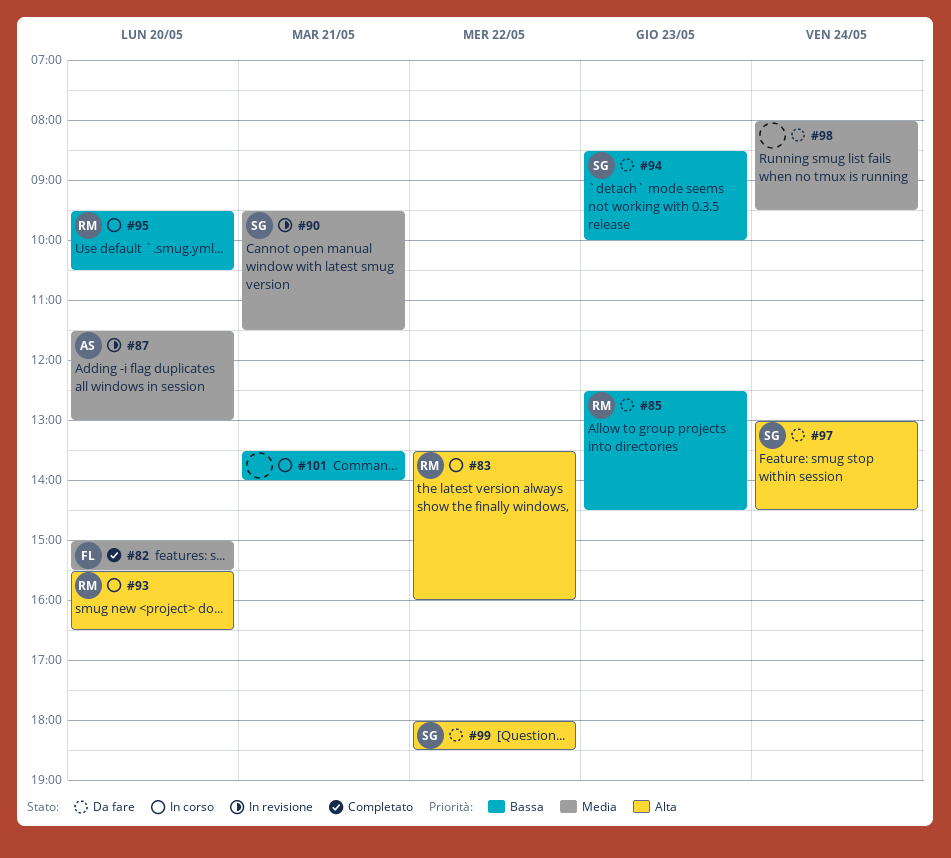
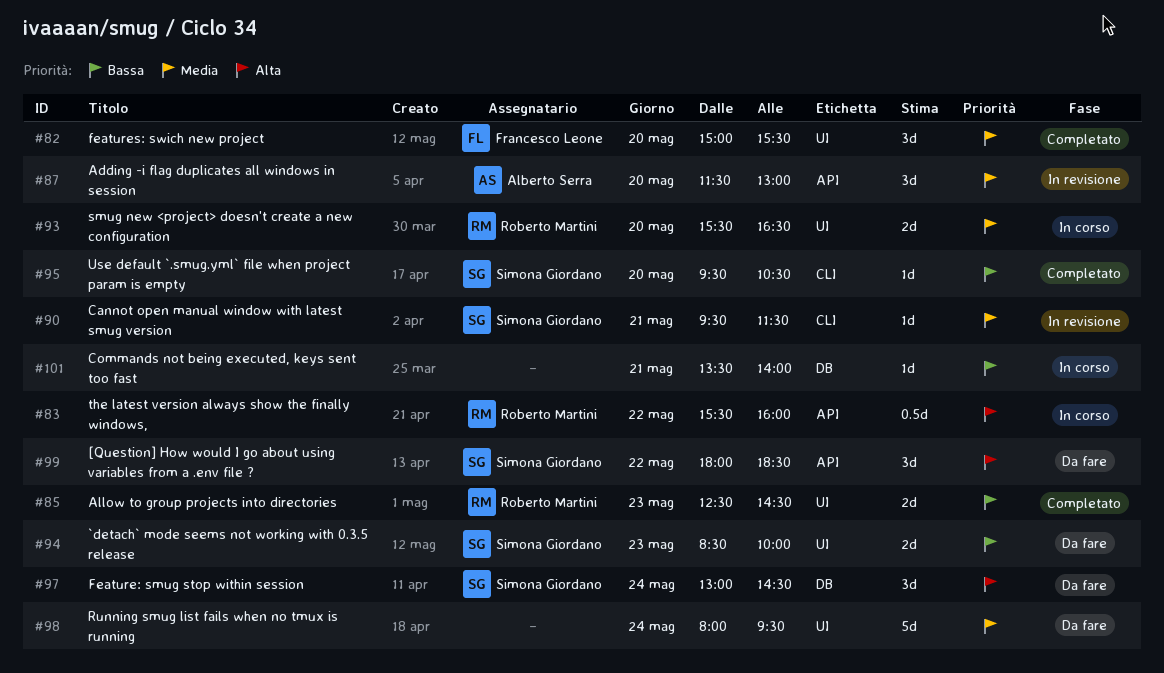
#83, begins: 13:30 -> 15:30
#85, status: Da fare -> Completato
#93, priority: Alta -> Media
#95, status: In corso -> Completato
#95, owner: Roberto Martini -> Simona Giordano

